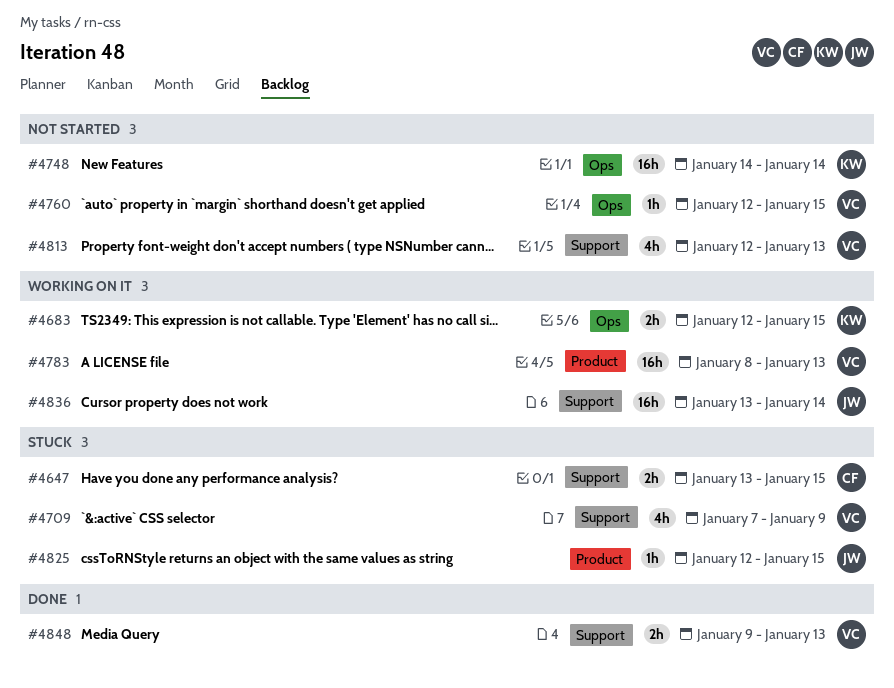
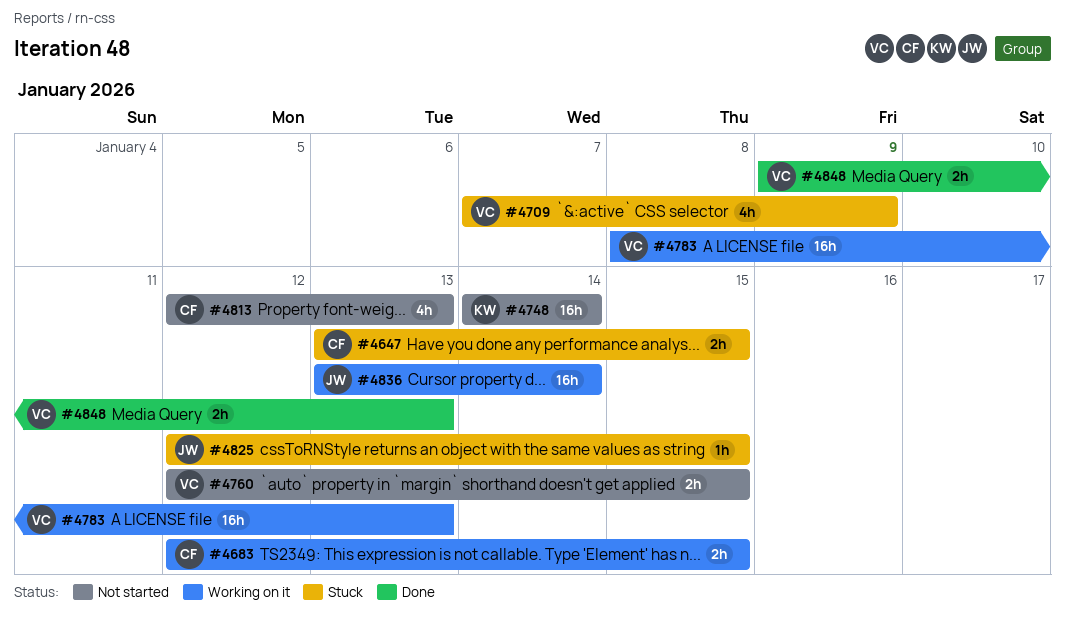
#4683, owner: KW -> CF
#4760, estimate: 1h -> 2h
#4813, owner: VC -> CF

